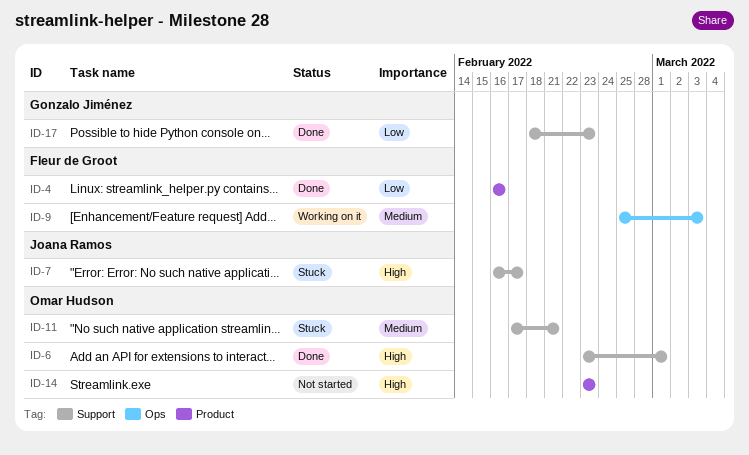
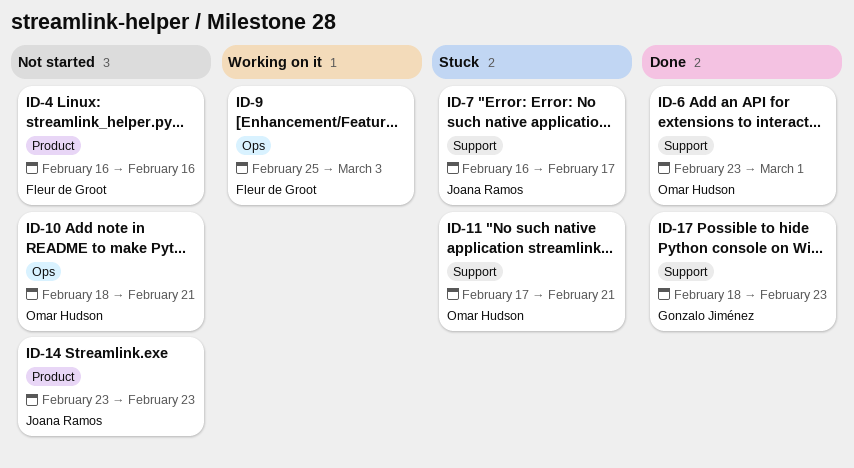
ID-4, status: Done -> Not started
ID-10: none -> present
ID-14, owner: Omar Hudson -> Joana Ramos

